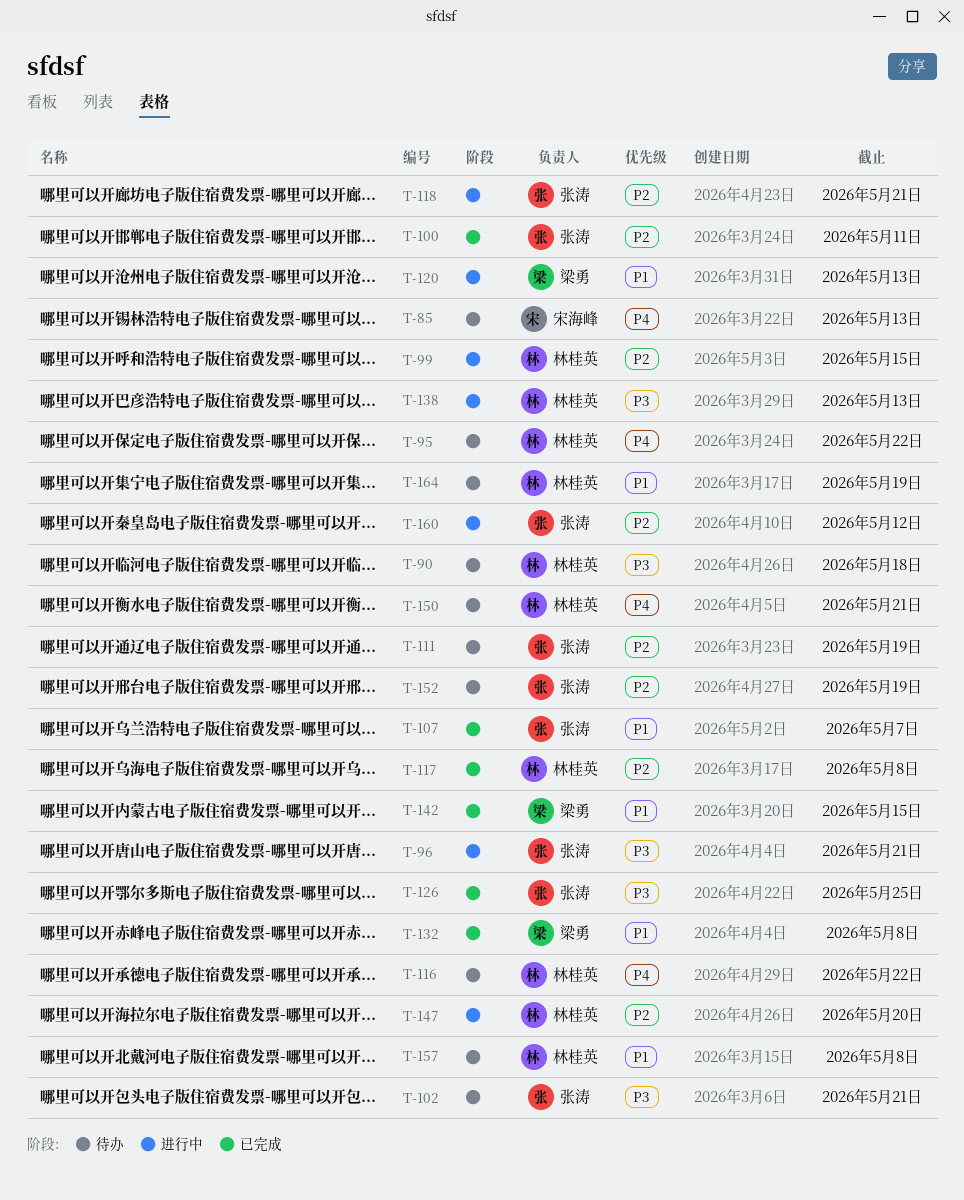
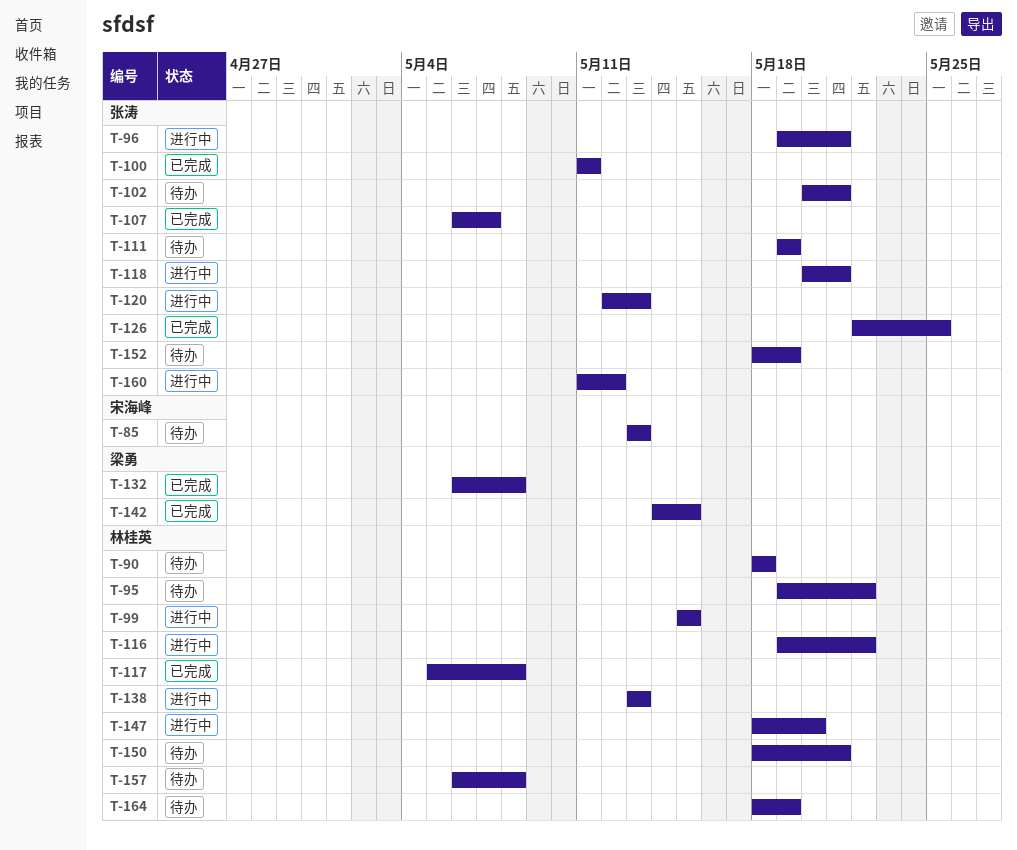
T-116, status: 待办 -> 进行中
T-120, owner: 梁勇 -> 张涛

